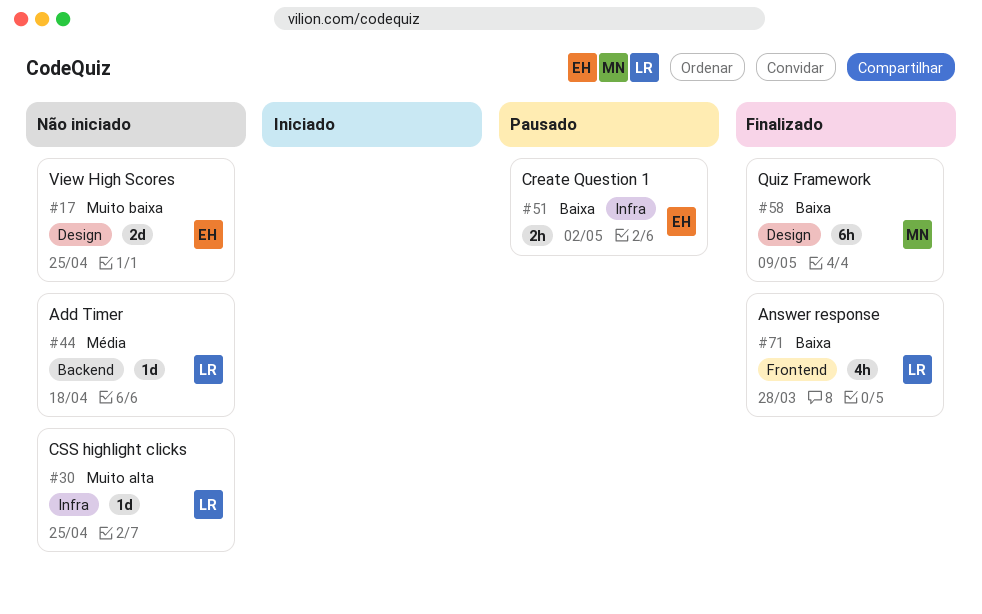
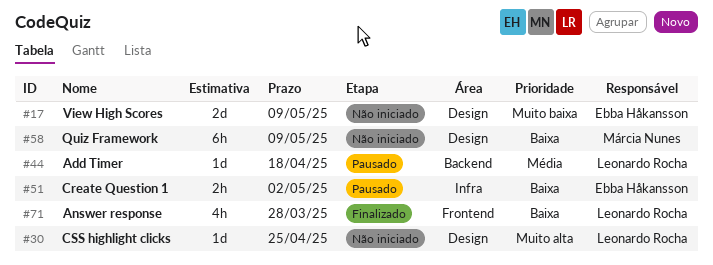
#17, due: Apr 25 -> May 9
#30, label: Infra -> Design
#44, status: Não iniciado -> Pausado
#58, status: Finalizado -> Não iniciado

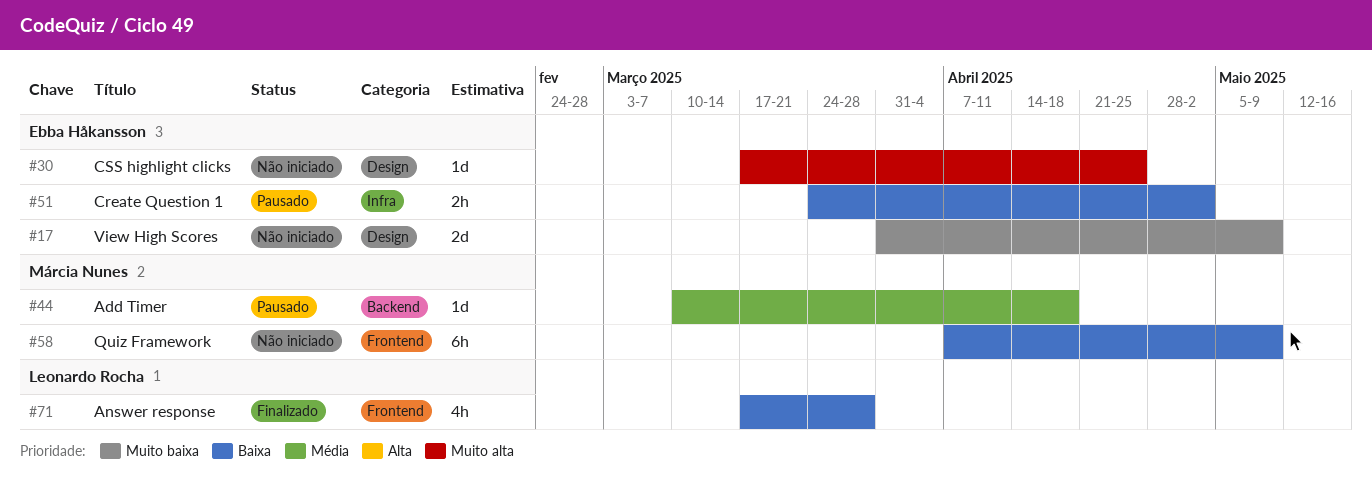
#30, owner: Leonardo Rocha -> Ebba Håkansson
#44, owner: Leonardo Rocha -> Márcia Nunes
#58, label: Design -> Frontend

